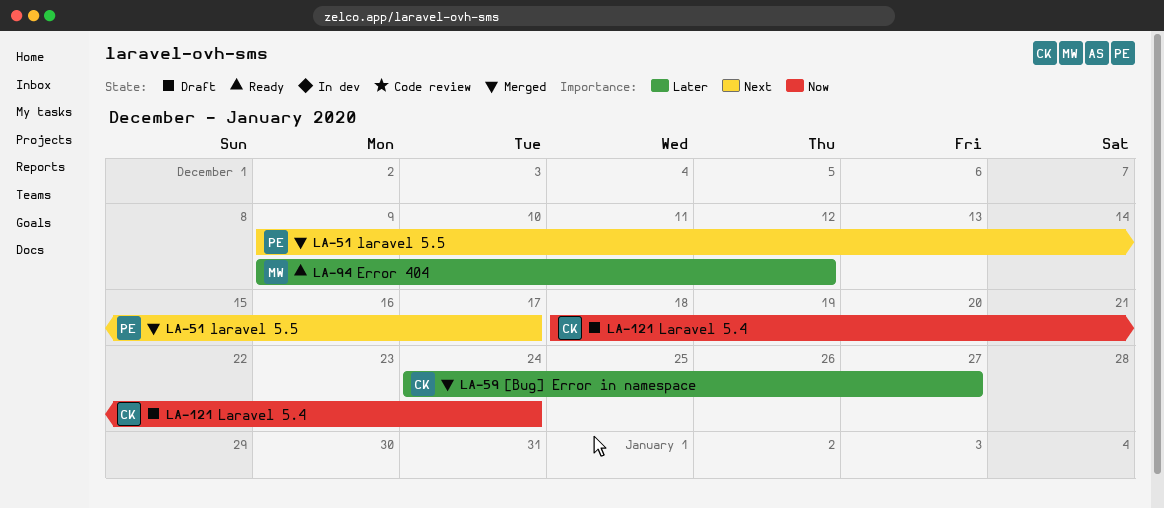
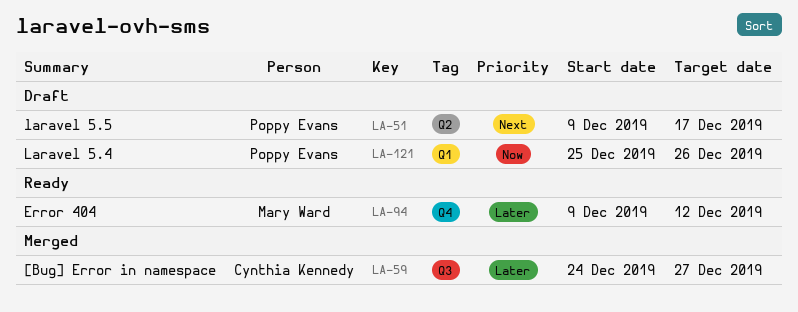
LA-51, status: Merged -> Draft
LA-121, owner: Cynthia Kennedy -> Poppy Evans
LA-121, start: Dec 18 -> Dec 25
LA-121, due: Dec 24 -> Dec 26

